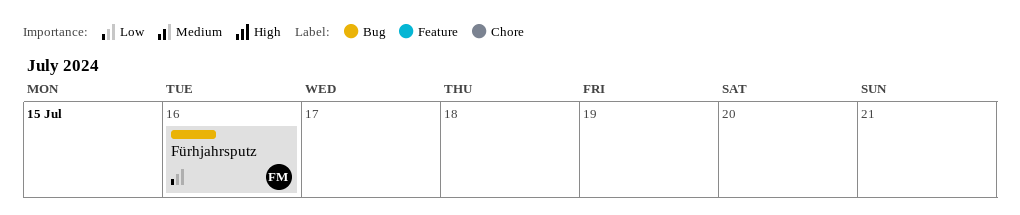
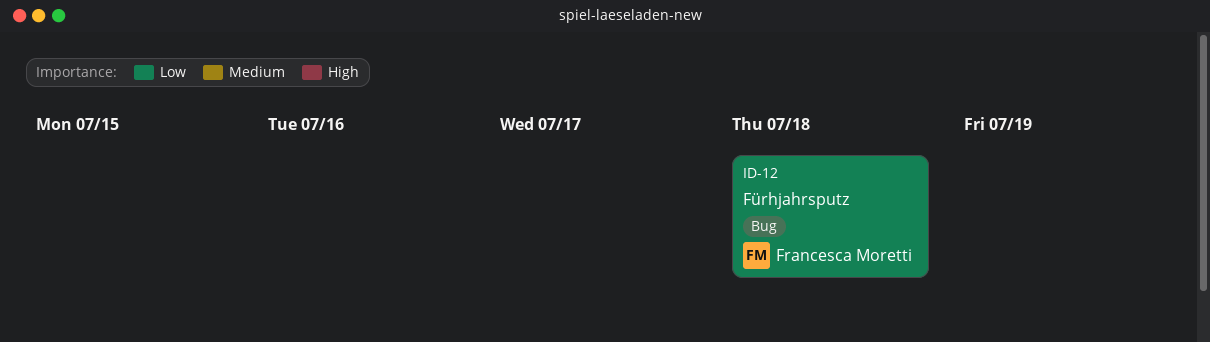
Fürhjahrsputz, due: Jul 16 -> Jul 18

